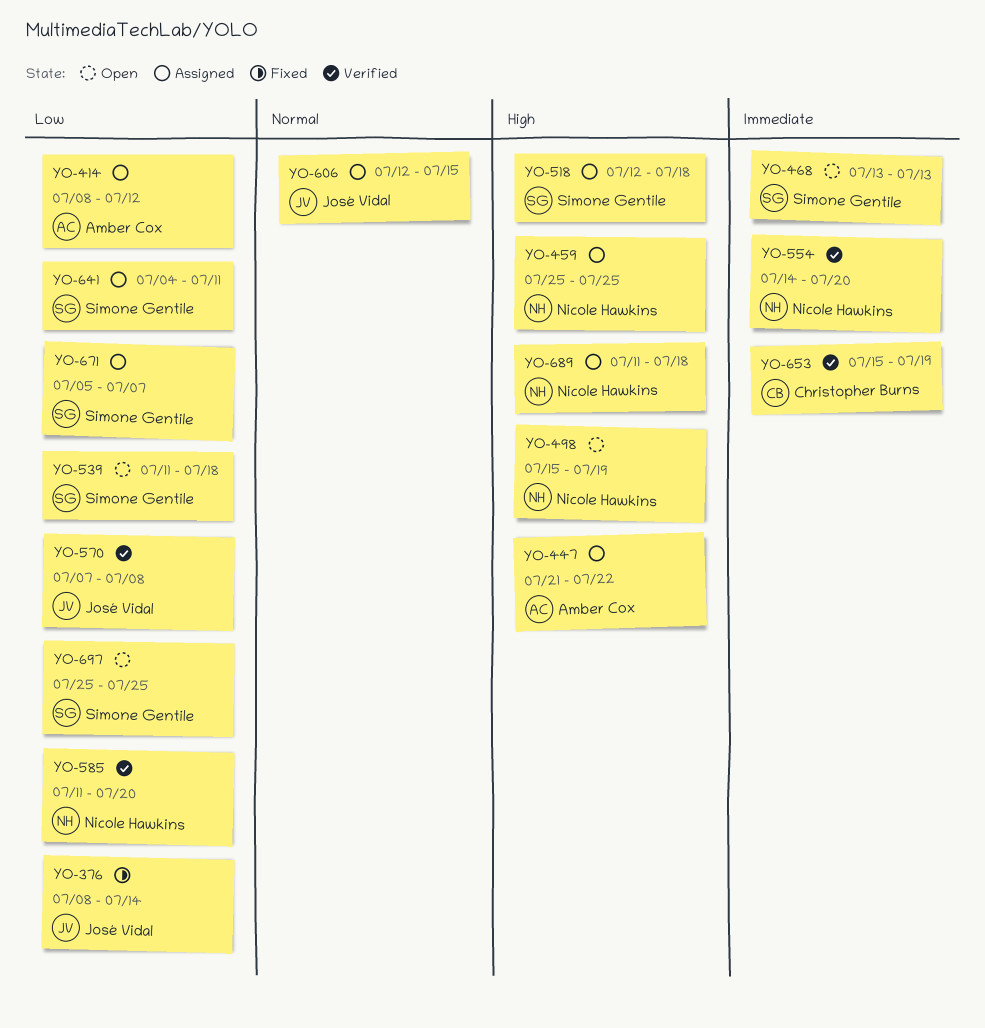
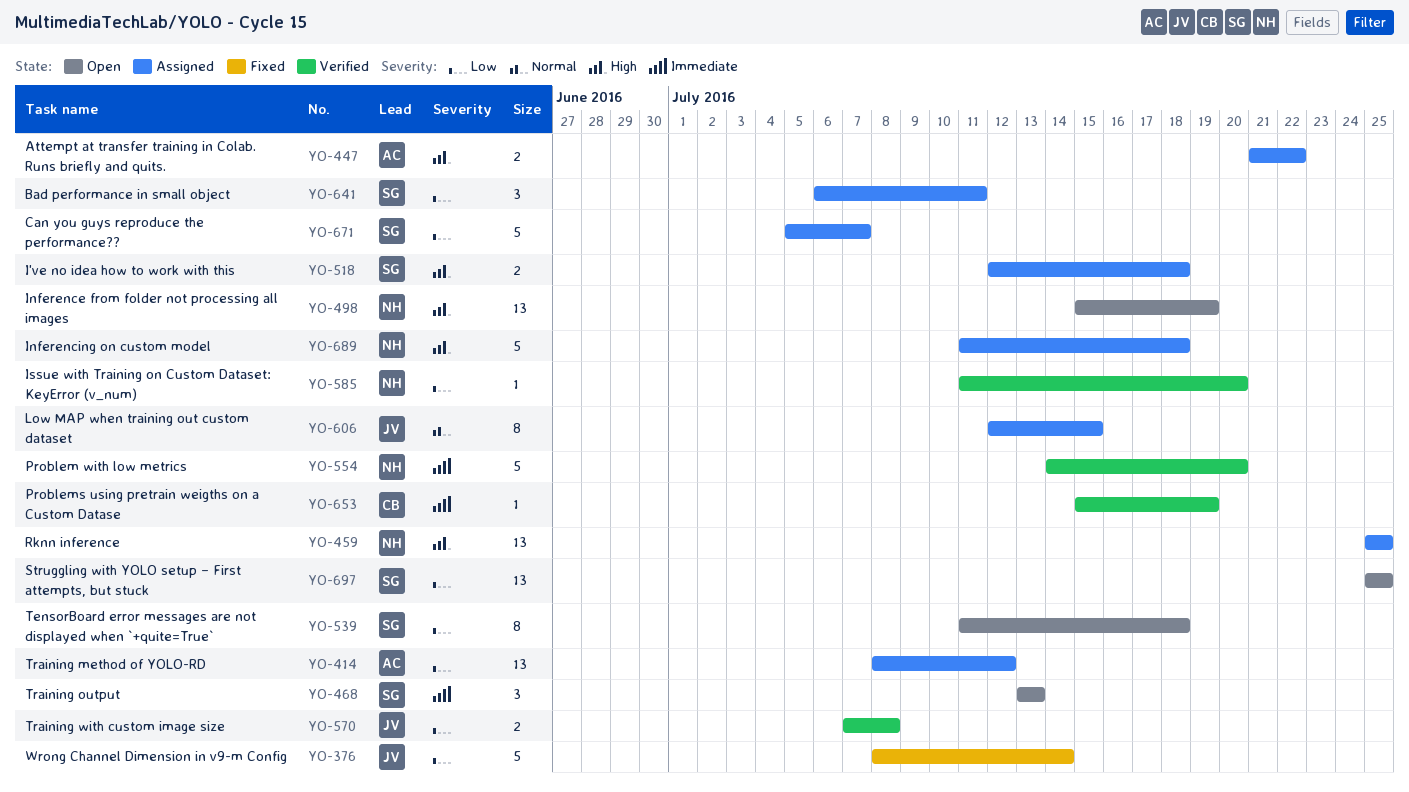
YO-641, start: Jul 4 -> Jul 6

